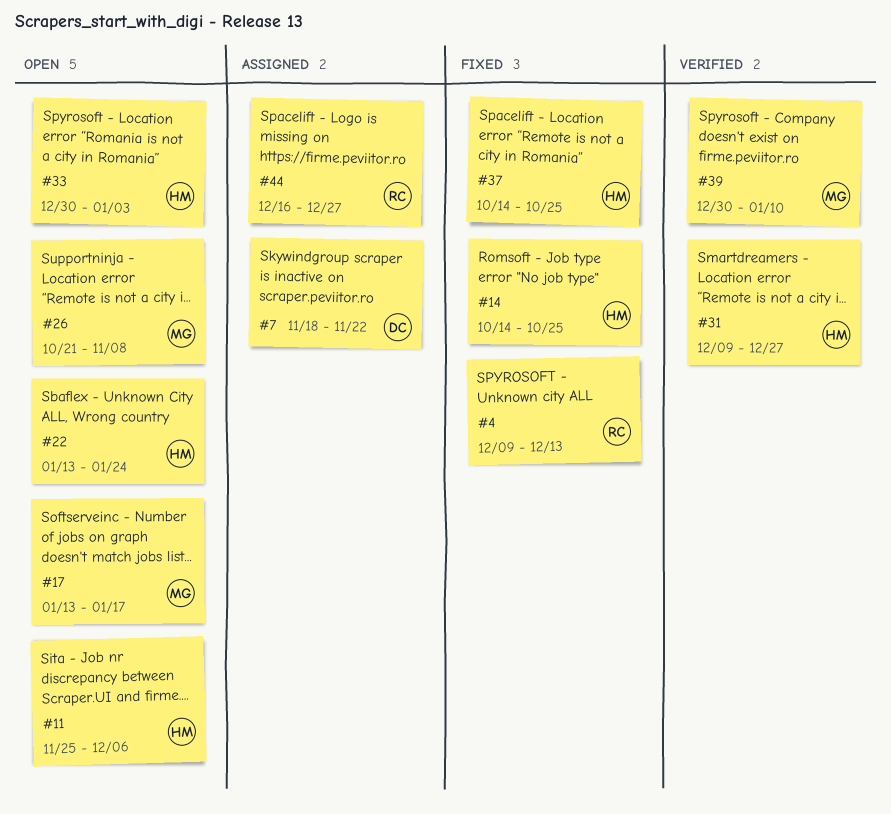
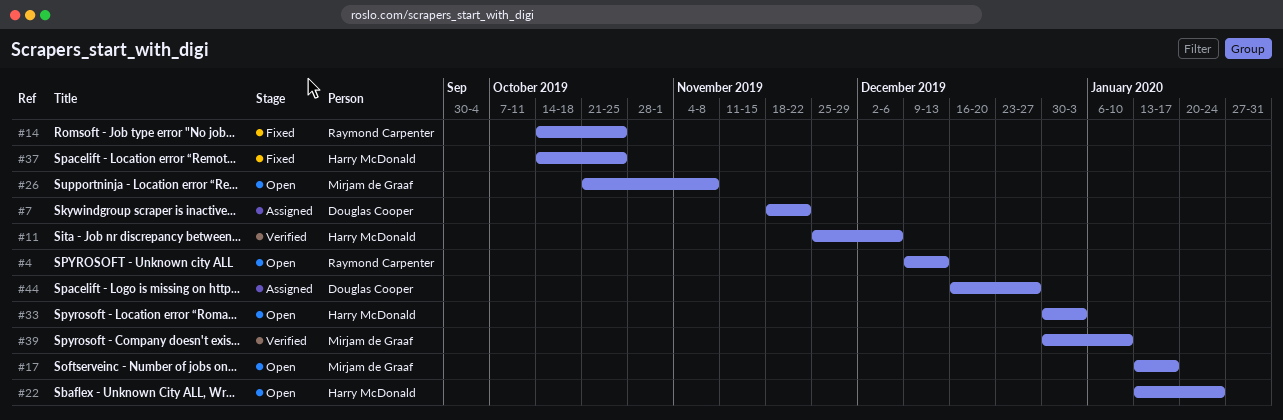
#4, status: Fixed -> Open
#11, status: Open -> Verified
#14, owner: Harry McDonald -> Raymond Carpenter
#31: present -> none
#44, owner: Raymond Carpenter -> Douglas Cooper

